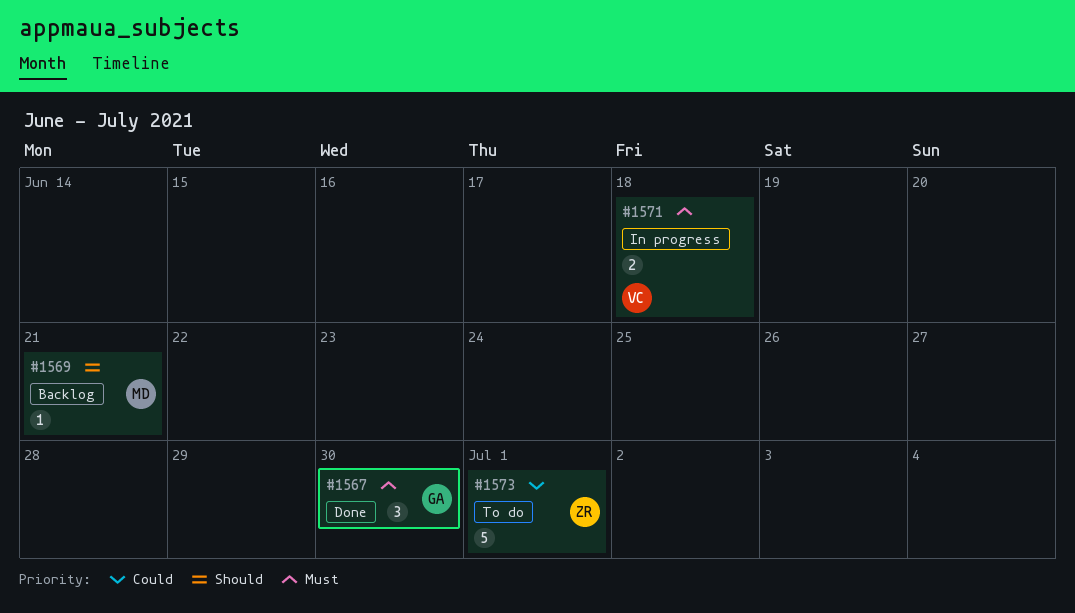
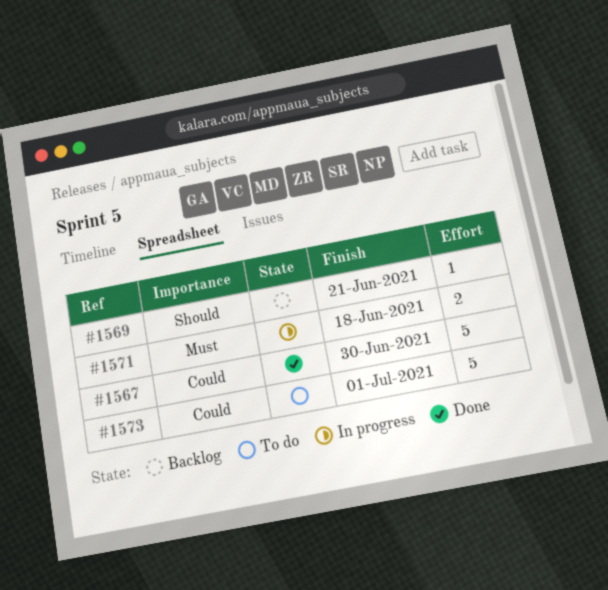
#1567, priority: Must -> Could
#1567, estimate: 3 -> 5

